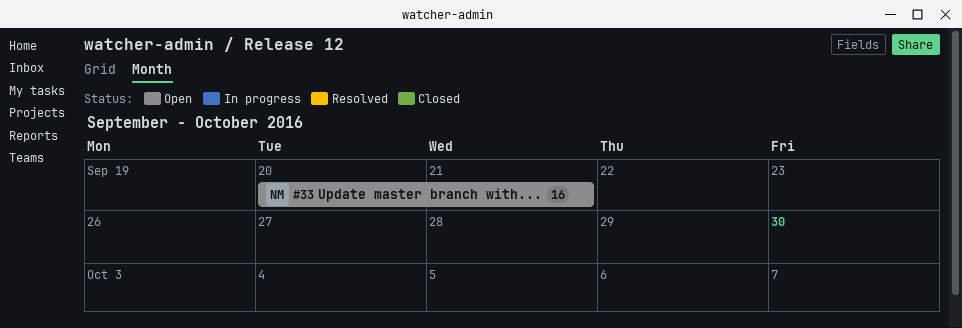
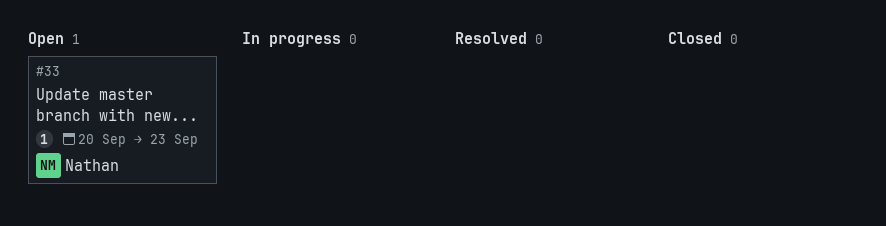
#33, estimate: 16 -> 1
#33, due: Sep 21 -> Sep 23

